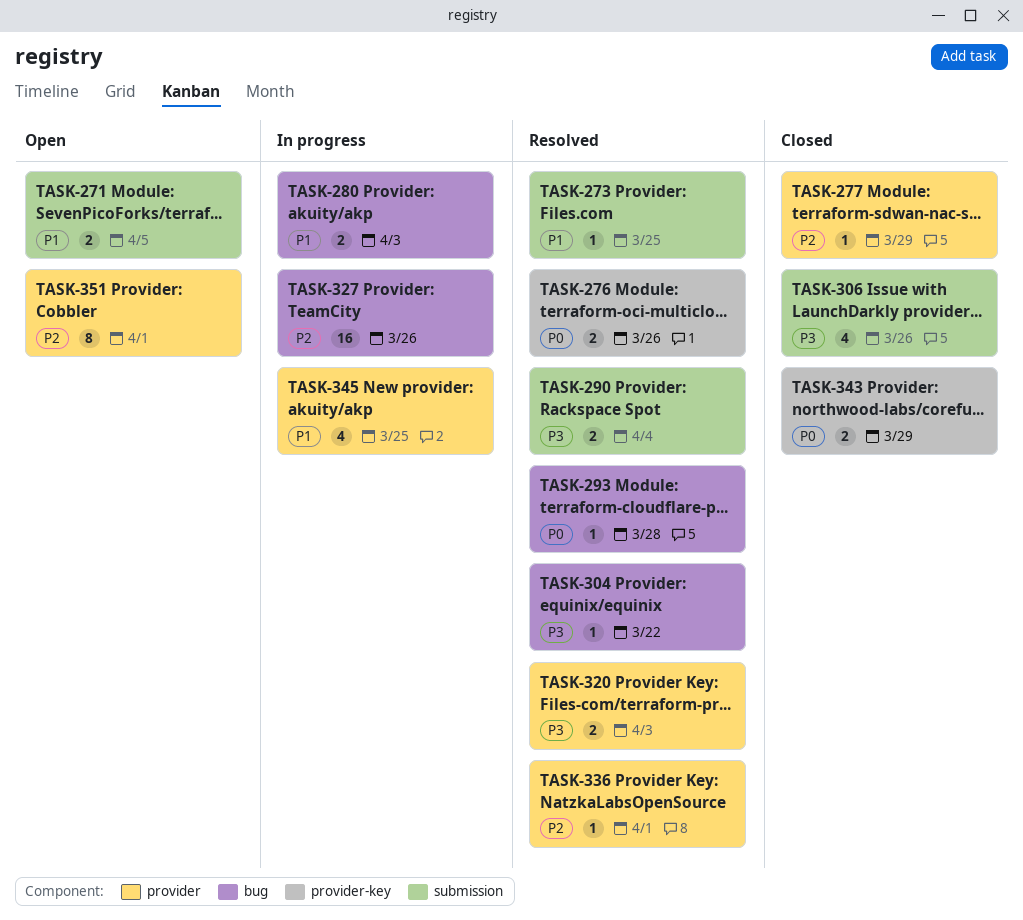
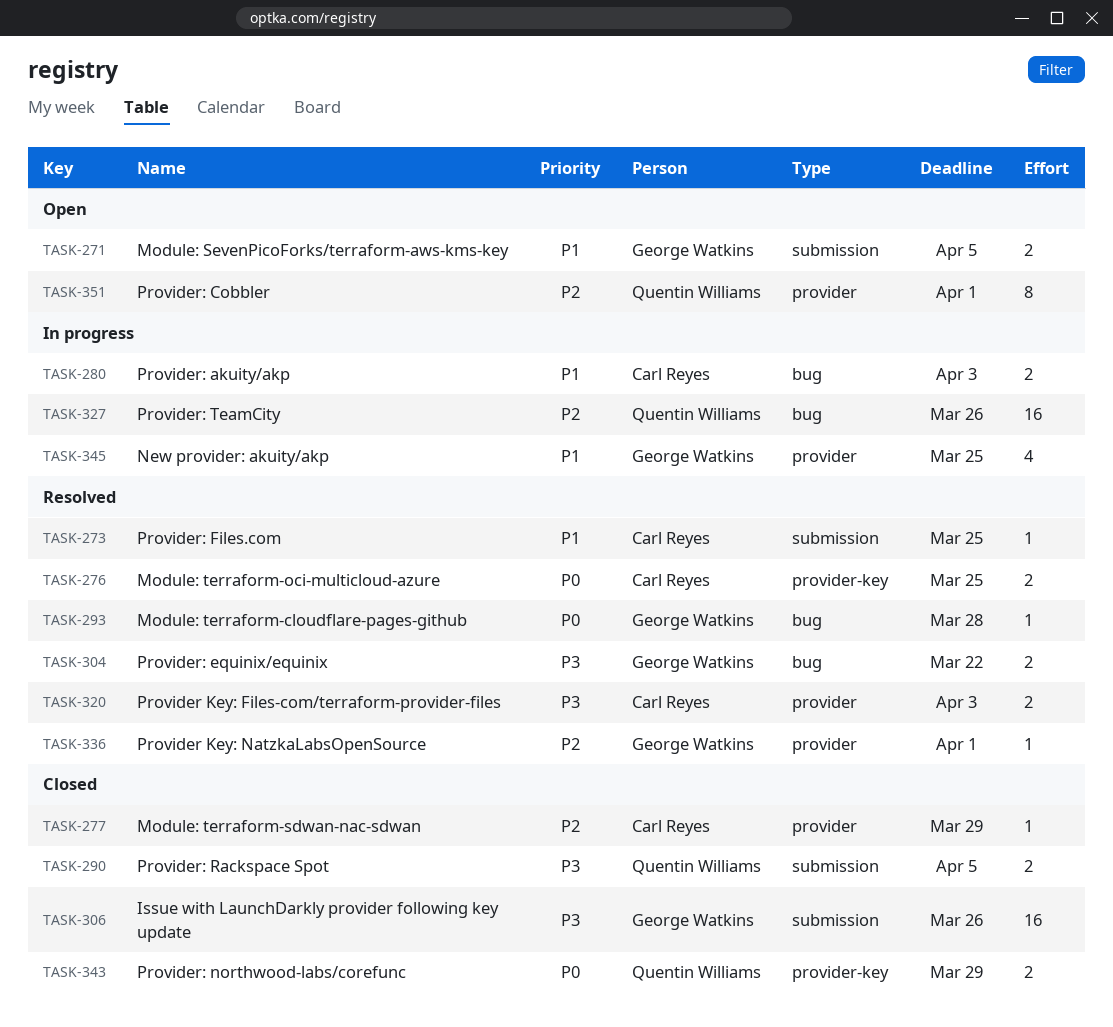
TASK-276, due: Mar 26 -> Mar 25
TASK-290, status: Resolved -> Closed
TASK-290, due: Apr 4 -> Apr 5
TASK-304, estimate: 1 -> 2
TASK-306, estimate: 4 -> 16

